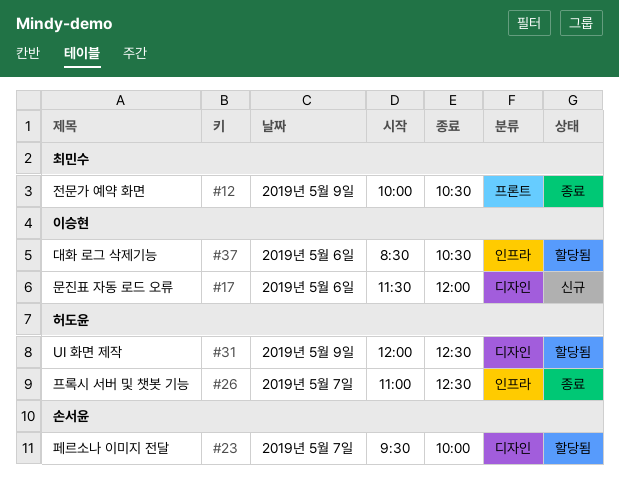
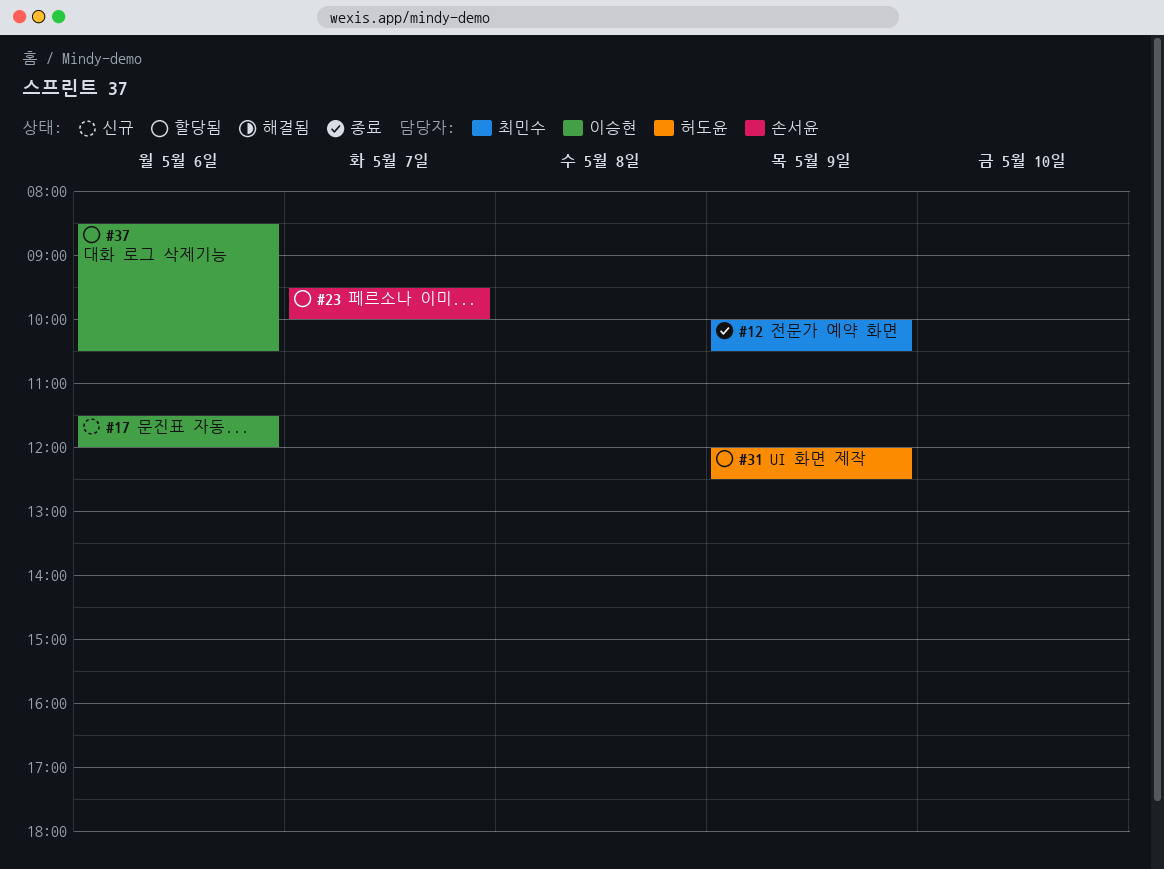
#26: present -> none

